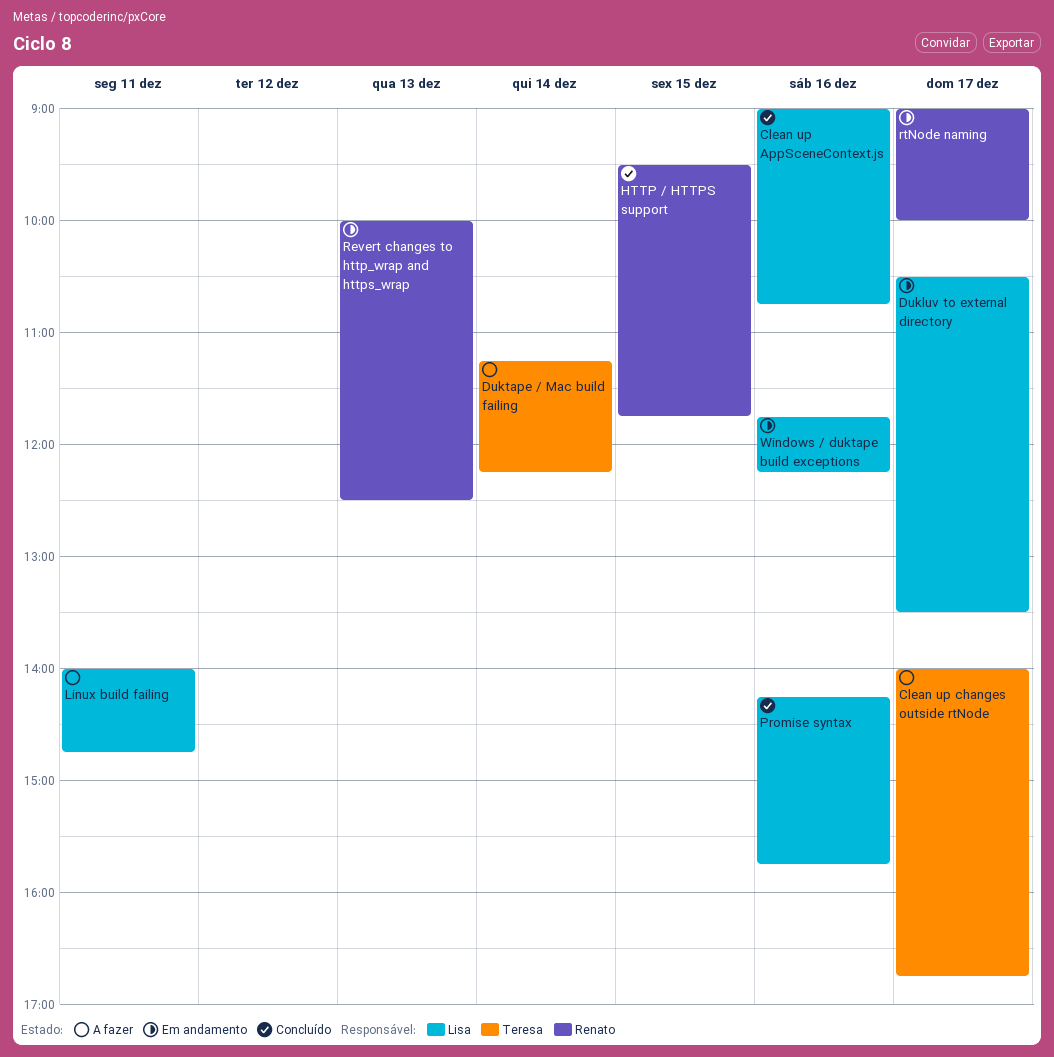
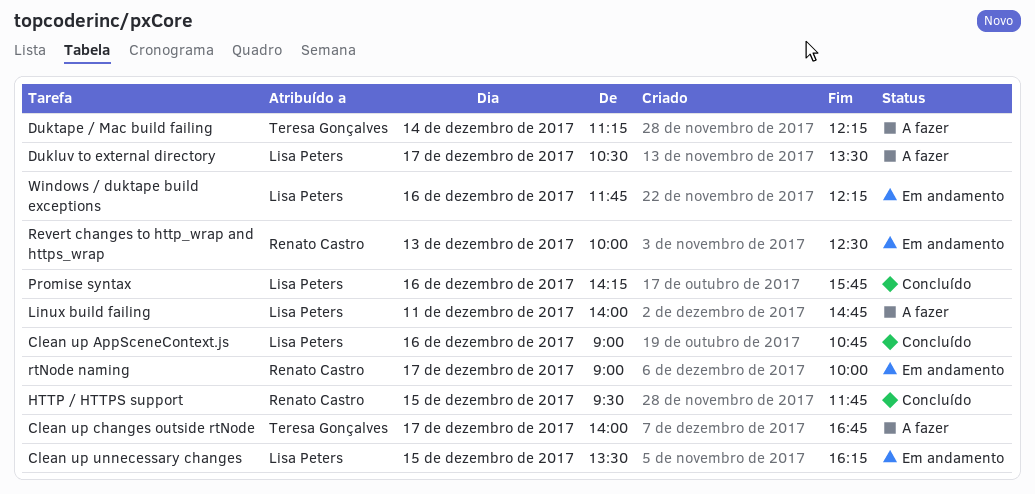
Clean up unnecessary changes: none -> present
Dukluv to external directory, status: Em andamento -> A fazer

